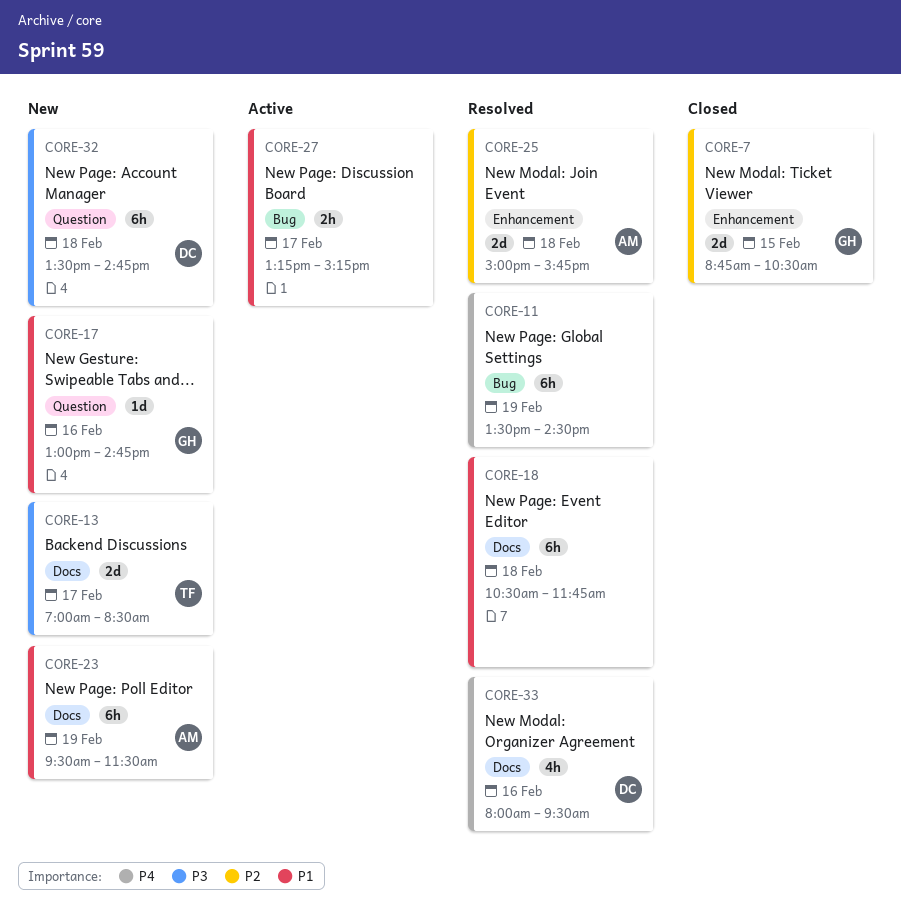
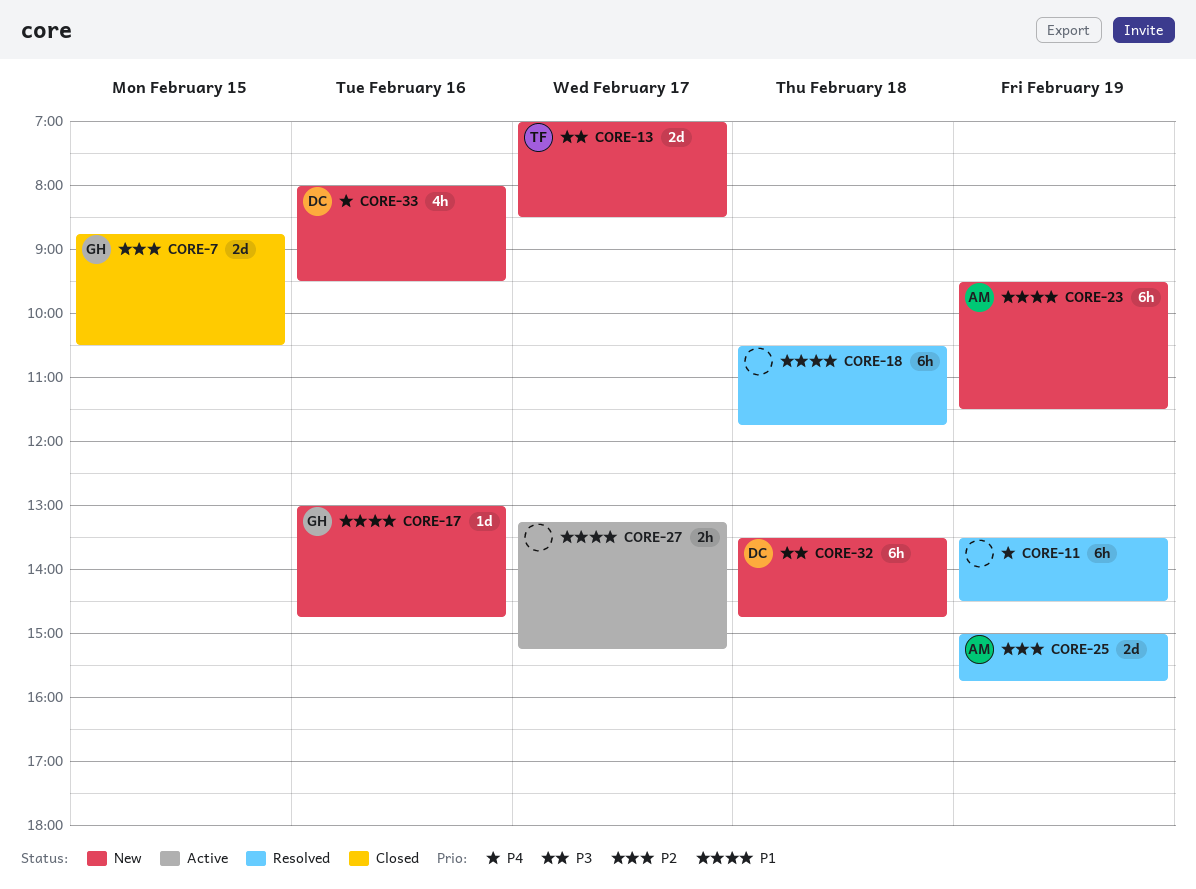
CORE-25, day: Feb 18 -> Feb 19
CORE-33, status: Resolved -> New

